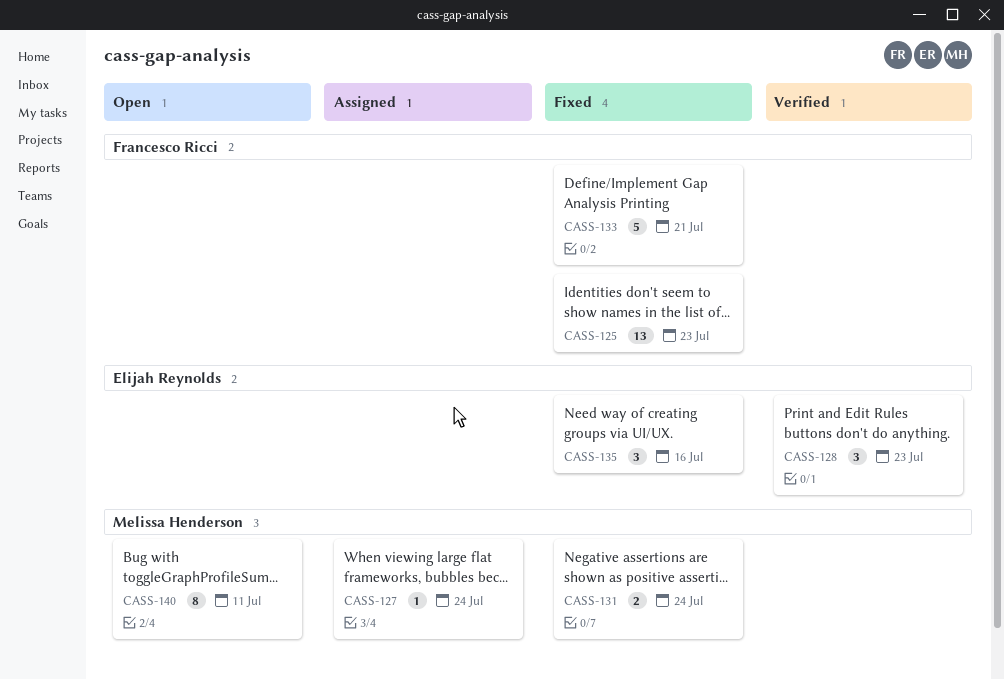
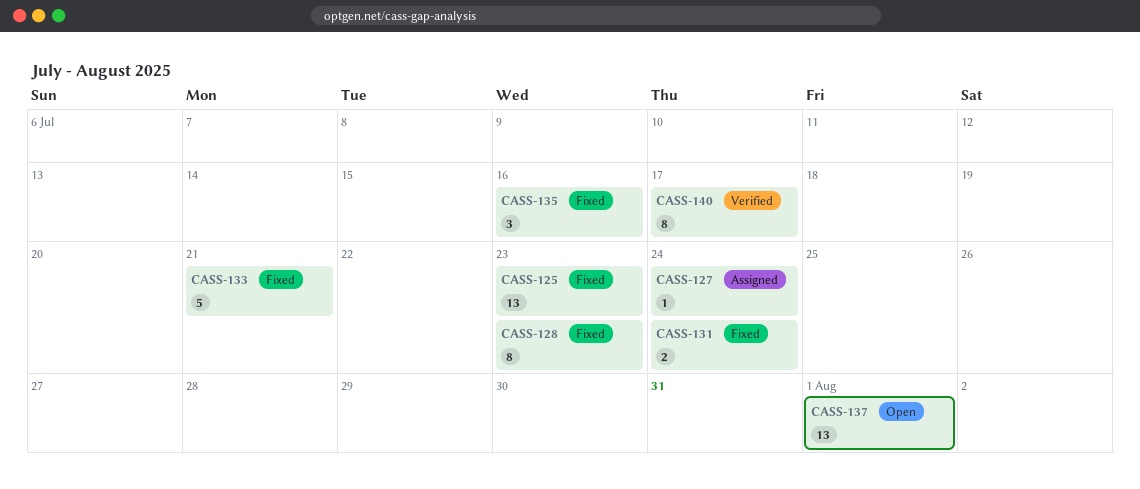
CASS-128, status: Verified -> Fixed
CASS-128, estimate: 3 -> 8
CASS-137: none -> present
CASS-140, status: Open -> Verified
CASS-140, due: Jul 11 -> Jul 17

